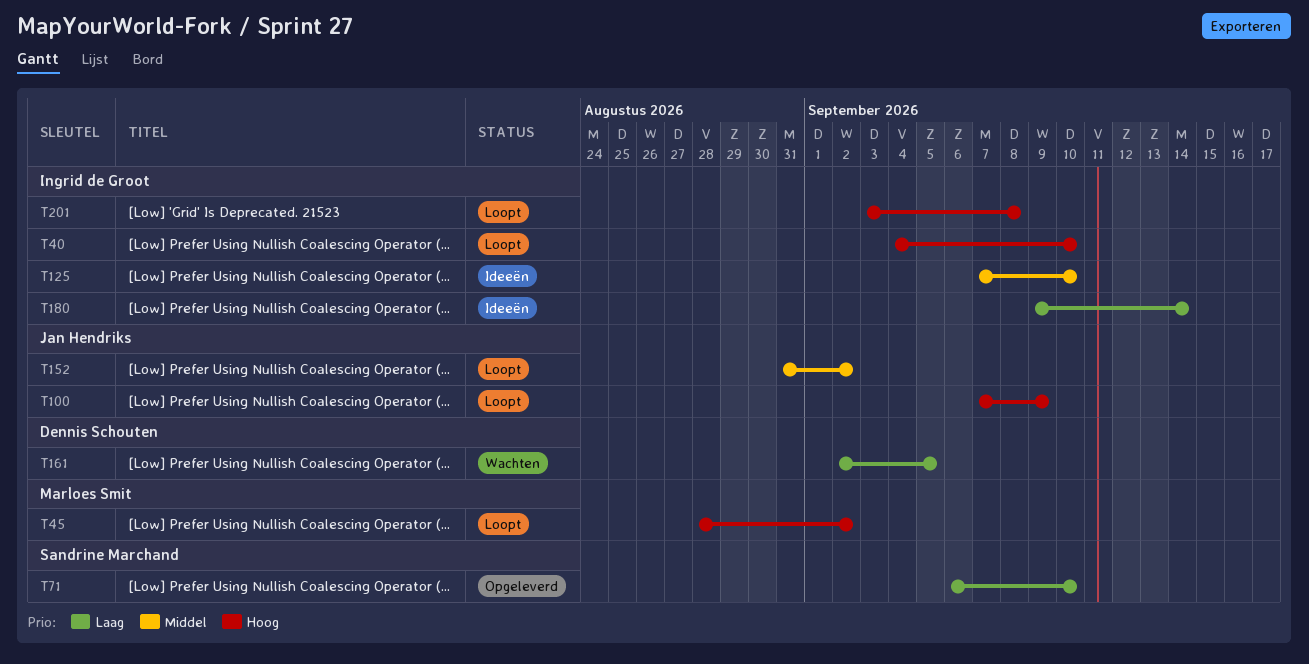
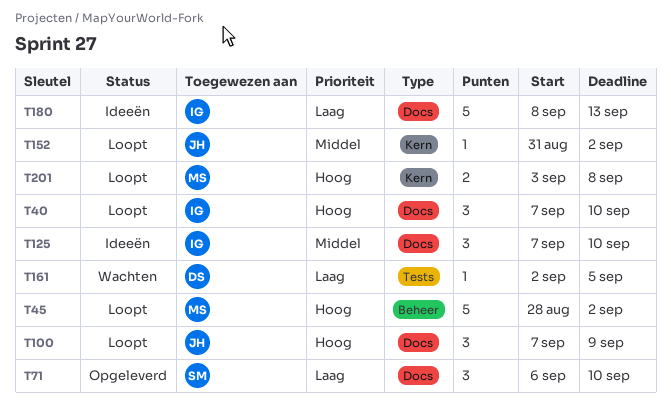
T40, start: Sep 4 -> Sep 7
T180, start: Sep 9 -> Sep 8
T180, due: Sep 14 -> Sep 13
T201, owner: Ingrid de Groot -> Marloes Smit

